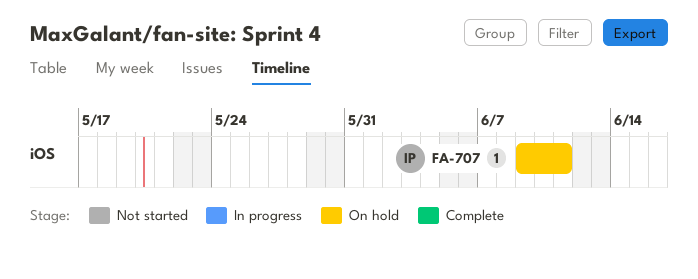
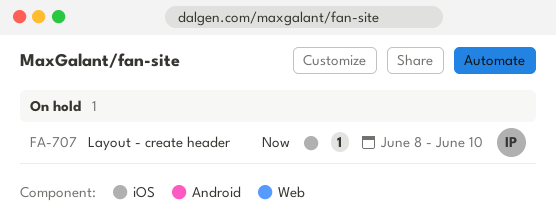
FA-707, start: Jun 9 -> Jun 8
FA-707, due: Jun 11 -> Jun 10

